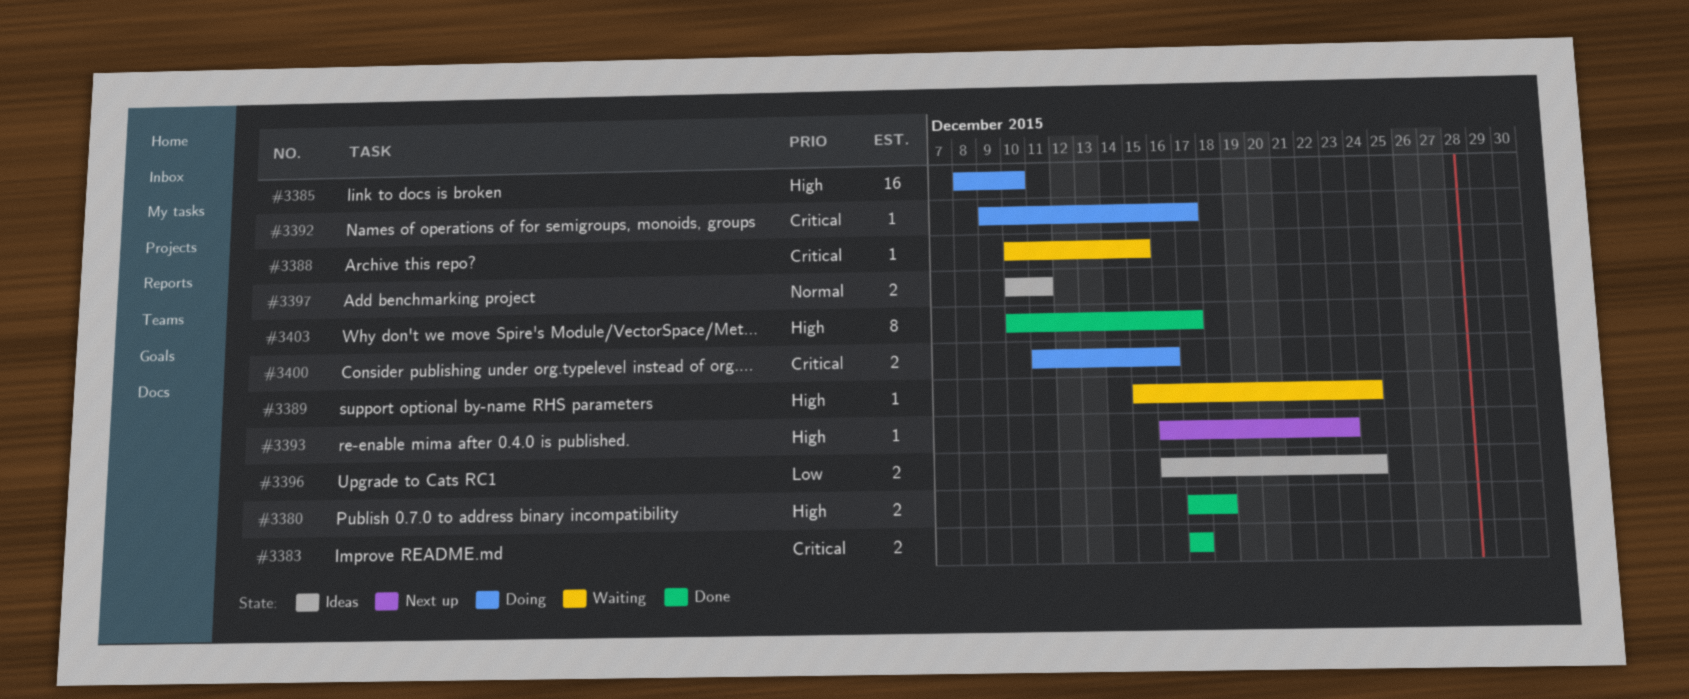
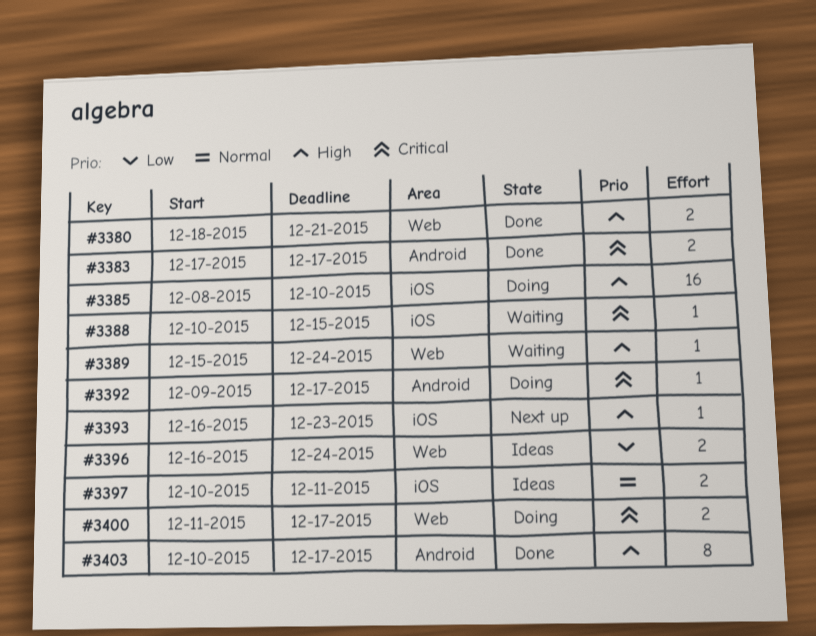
#3380, start: Dec 17 -> Dec 18
#3380, due: Dec 18 -> Dec 21
#3400, due: Dec 16 -> Dec 17

